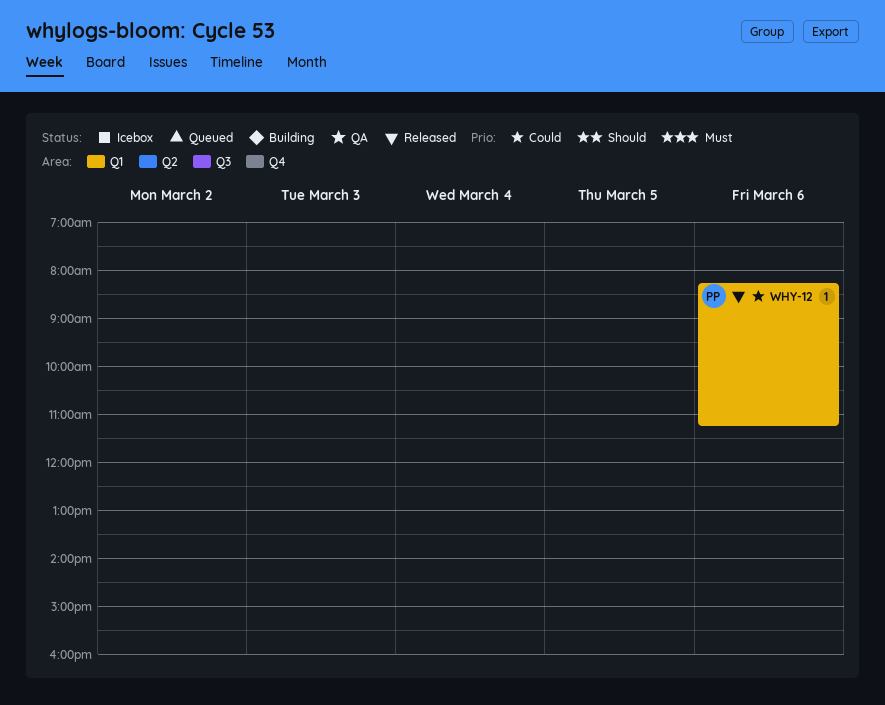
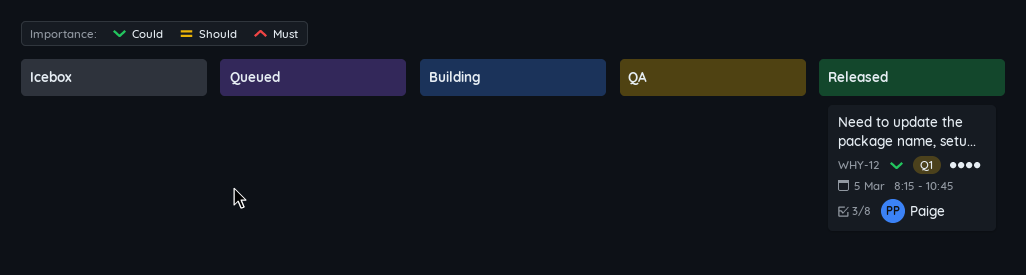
WHY-12, estimate: 1 -> 4
WHY-12, day: Mar 6 -> Mar 5
WHY-12, ends: 11:15 -> 10:45

